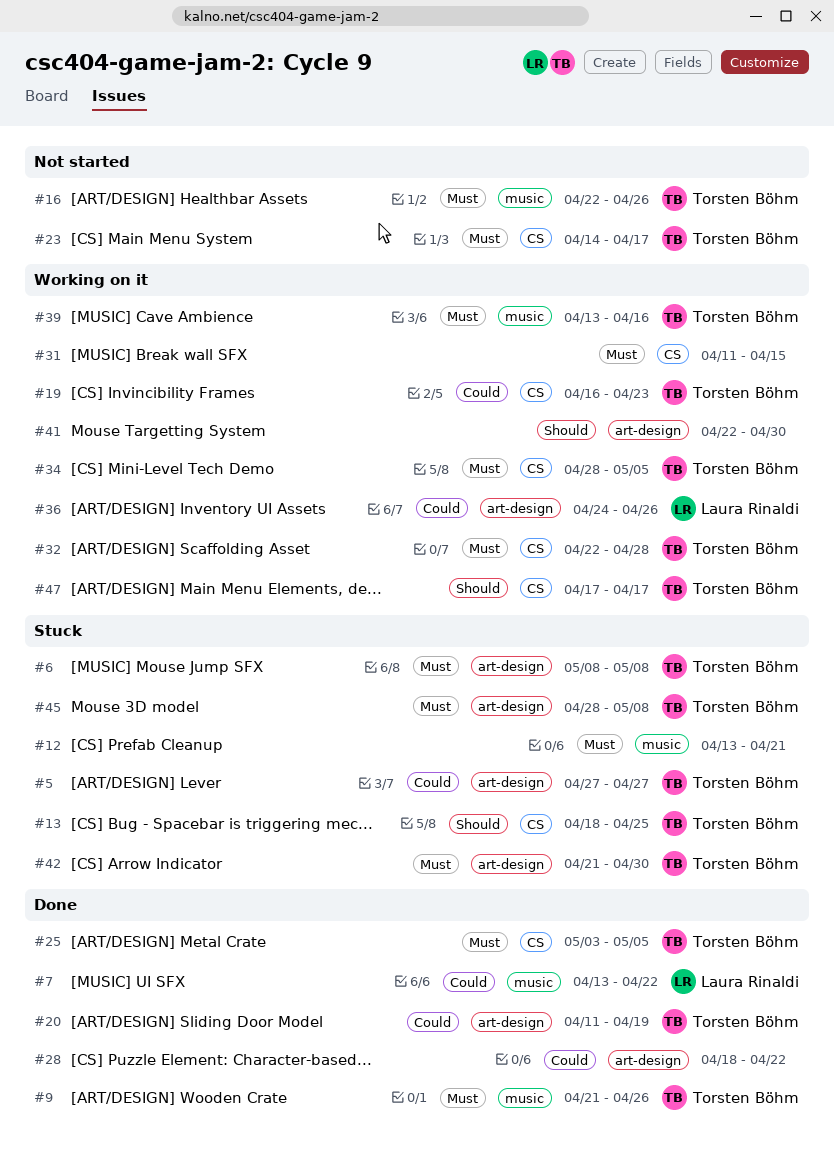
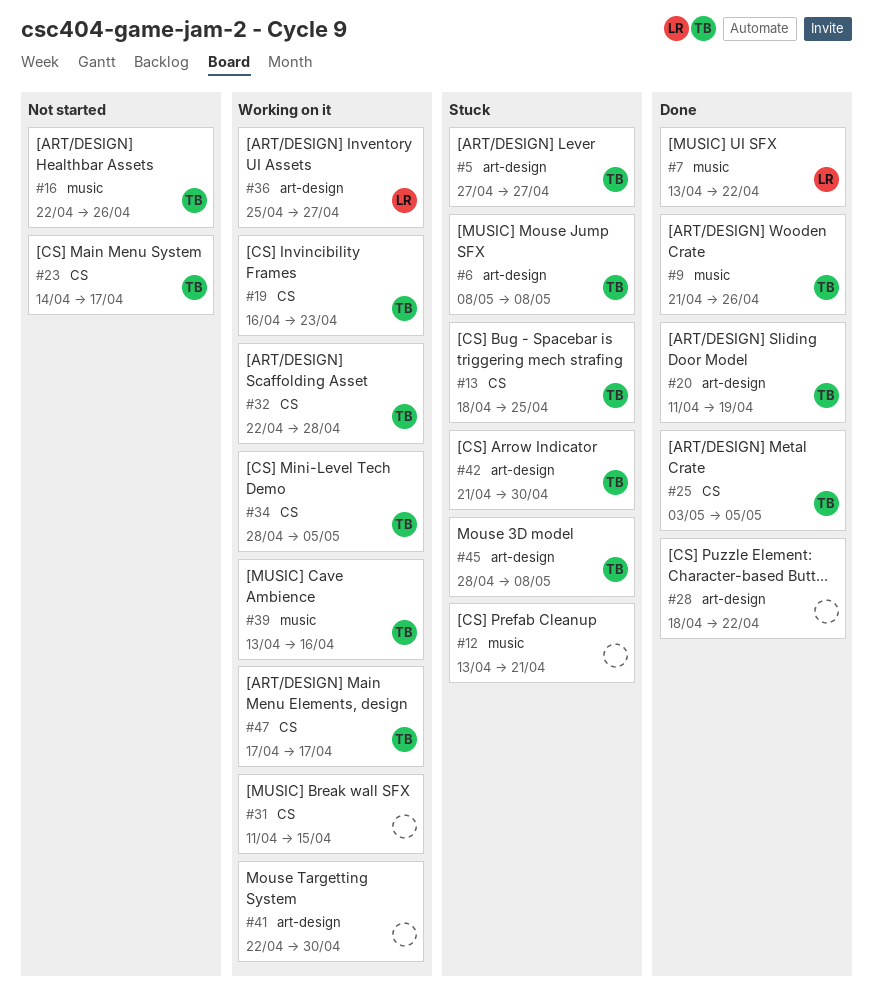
#36, start: Apr 24 -> Apr 25
#36, due: Apr 26 -> Apr 27

